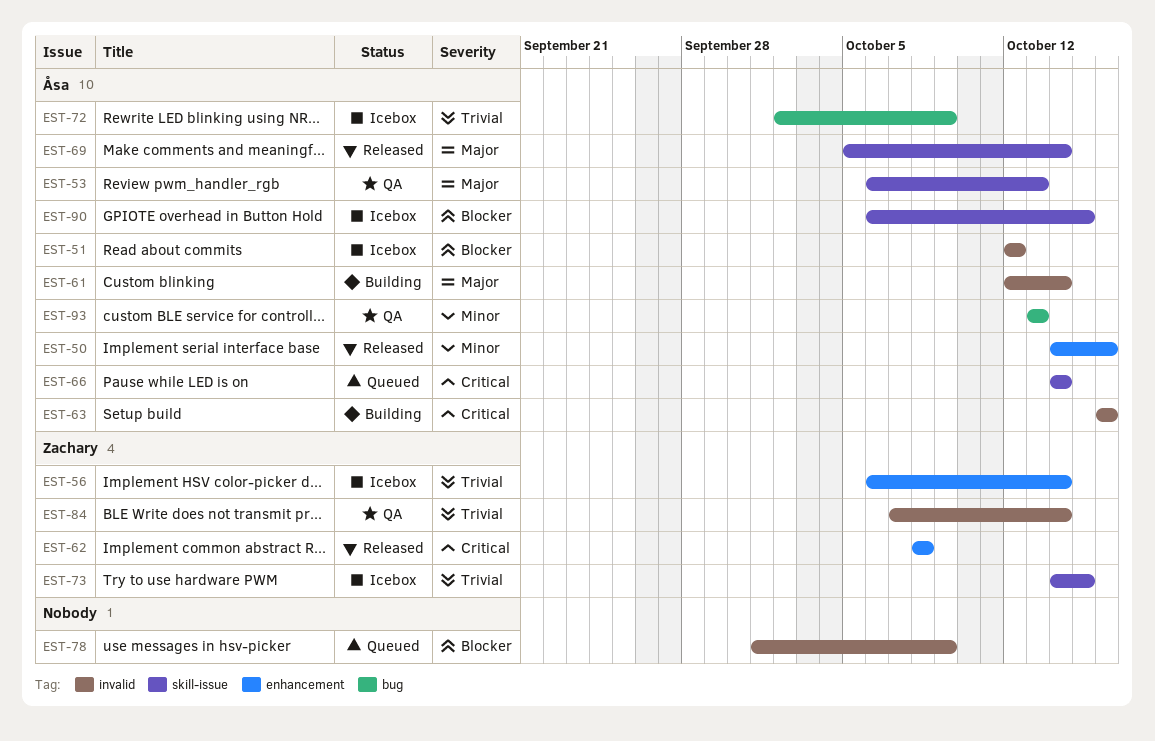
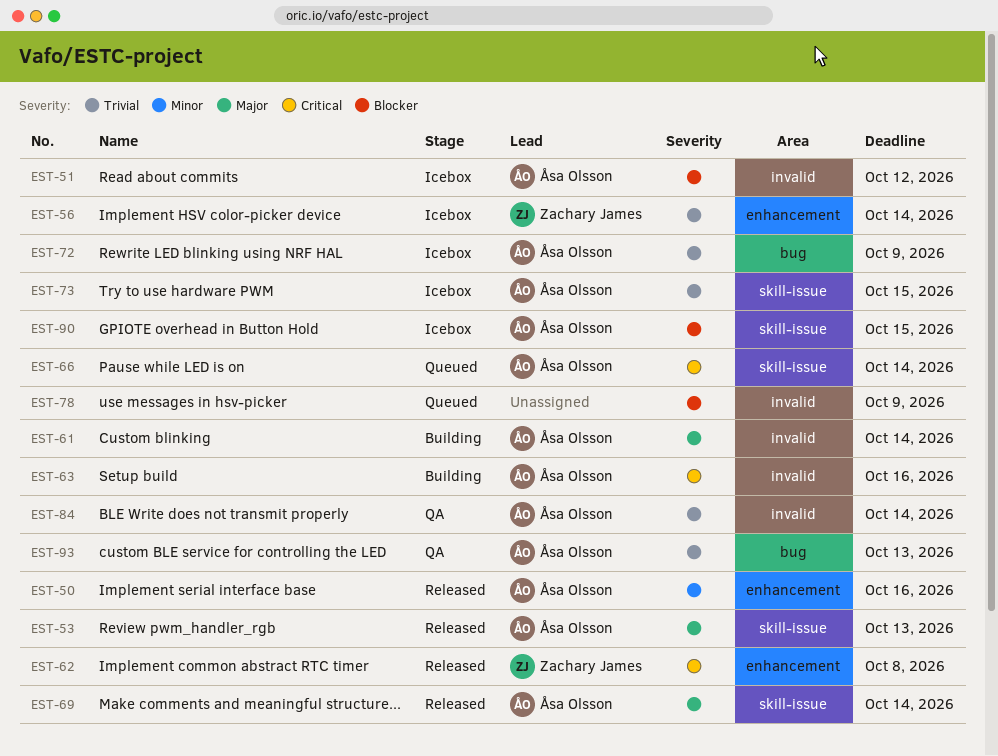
EST-53, status: QA -> Released
EST-73, owner: Zachary James -> Åsa Olsson
EST-84, owner: Zachary James -> Åsa Olsson
EST-93, priority: Minor -> Trivial

